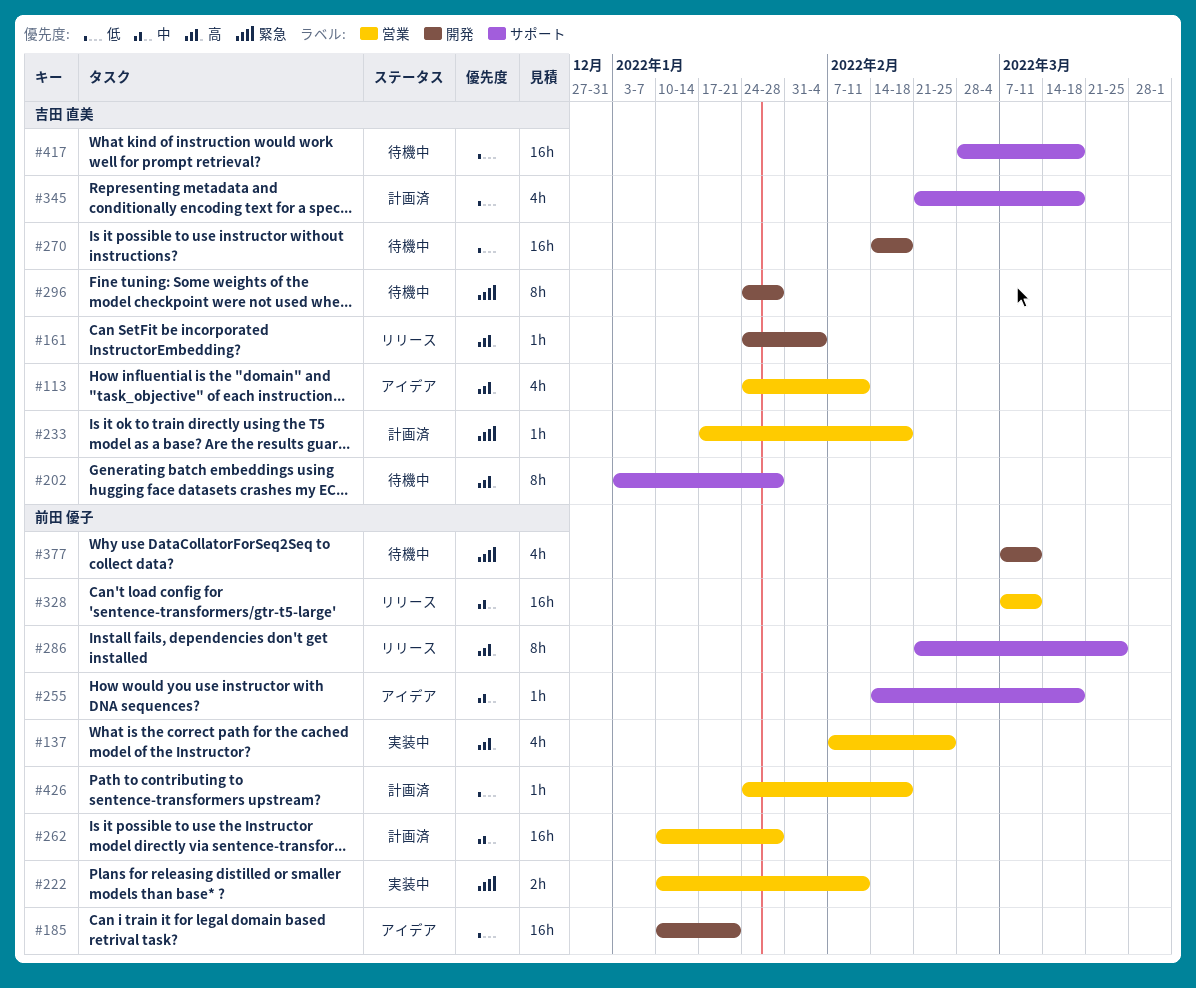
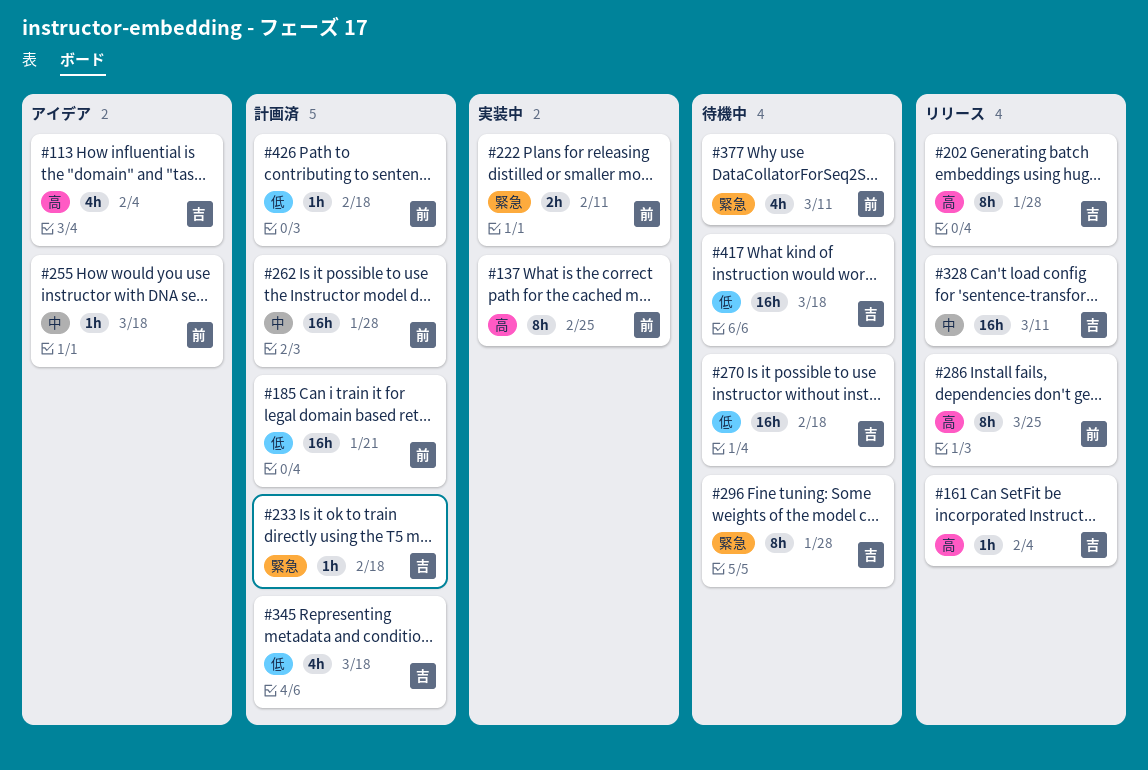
#113, due: Feb 11 -> Feb 4
#137, estimate: 4h -> 8h
#185, status: アイデア -> 計画済
#202, status: 待機中 -> リリース
#328, owner: 前田 優子 -> 吉田 直美

